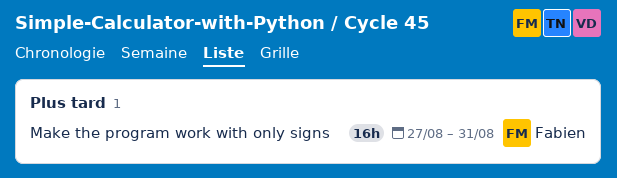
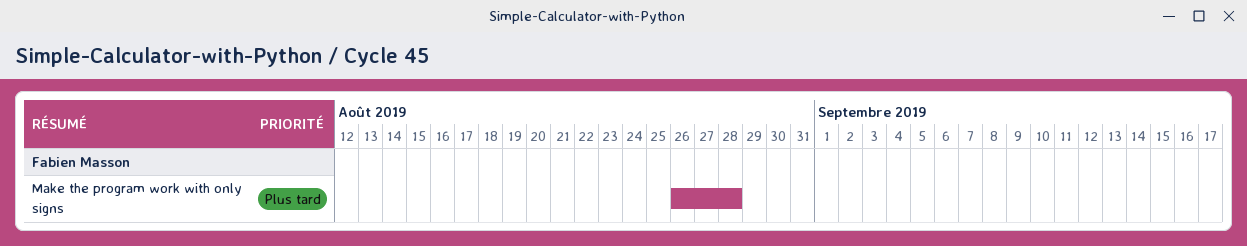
Make the program work with only signs, start: Aug 27 -> Aug 26
Make the program work with only signs, due: Aug 31 -> Aug 28

